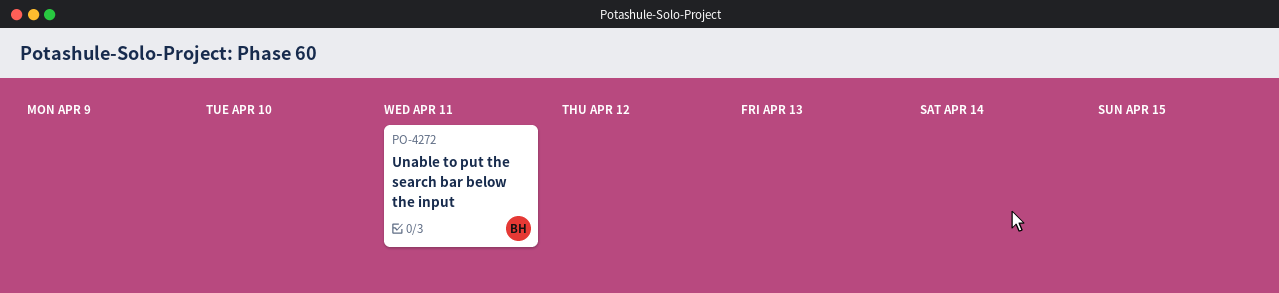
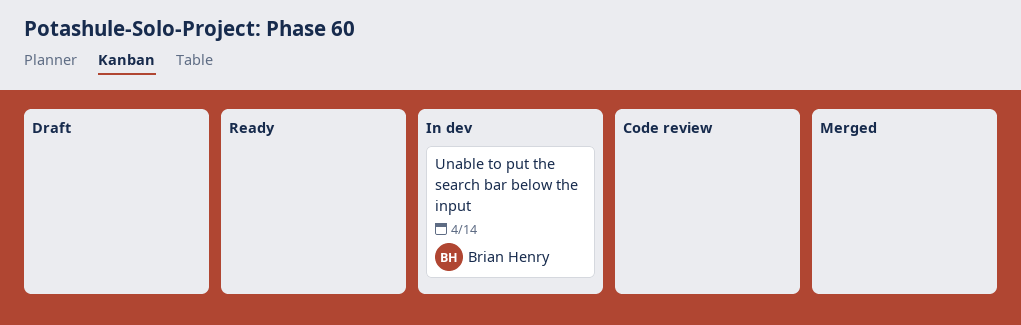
Unable to put the search bar below the input, due: Apr 11 -> Apr 14

